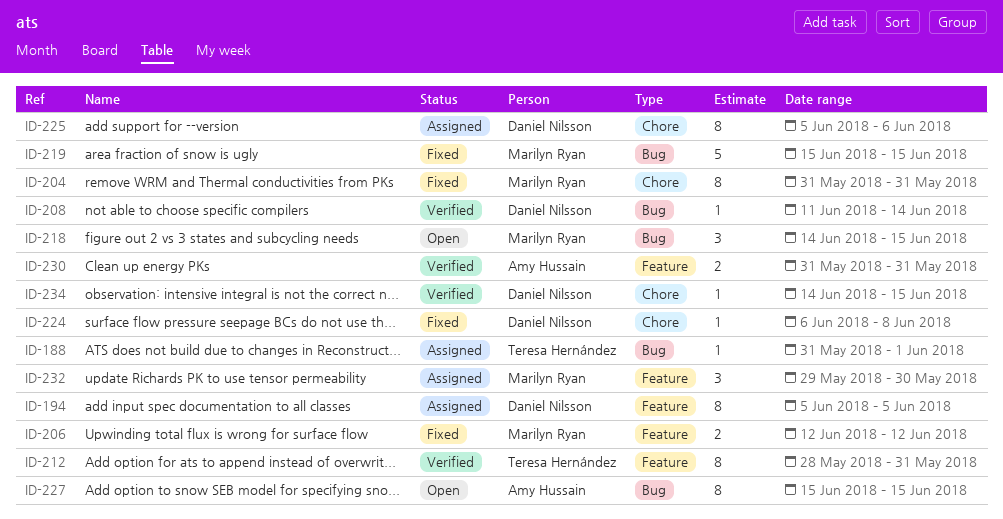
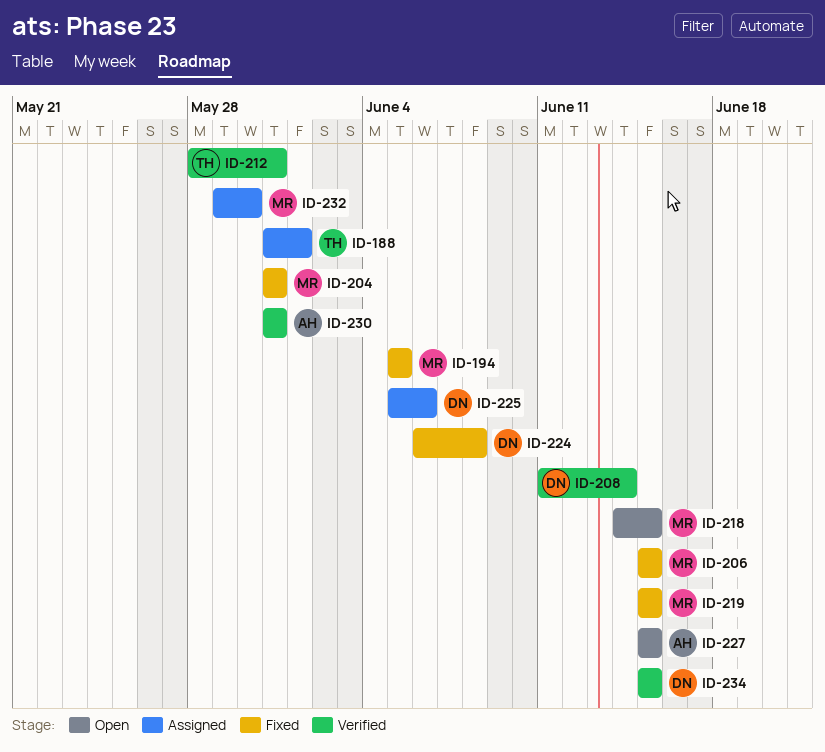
ID-194, status: Assigned -> Fixed
ID-194, owner: Daniel Nilsson -> Marilyn Ryan
ID-206, start: Jun 12 -> Jun 15
ID-206, due: Jun 12 -> Jun 15
ID-234, start: Jun 14 -> Jun 15

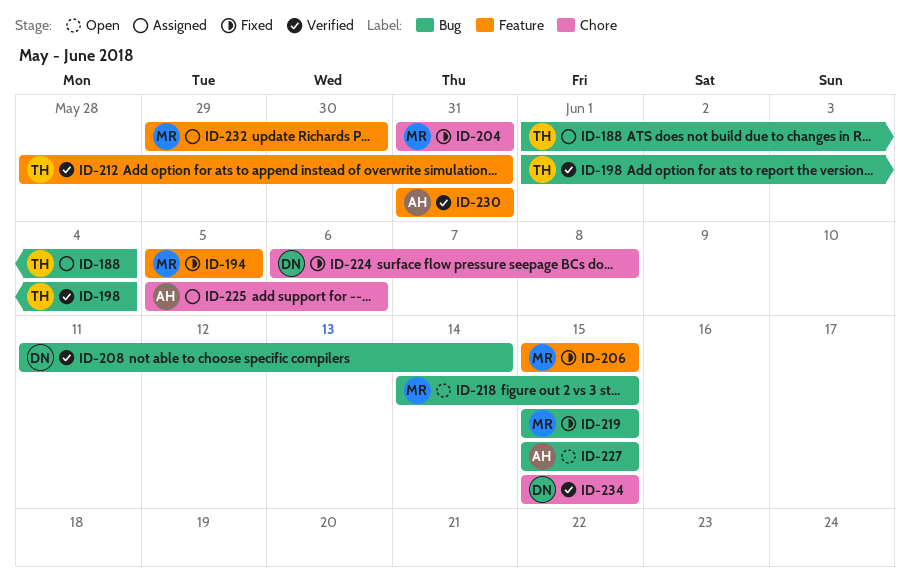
ID-188, start: May 31 -> Jun 1
ID-188, due: Jun 1 -> Jun 4
ID-198: none -> present
ID-225, owner: DN -> AH

